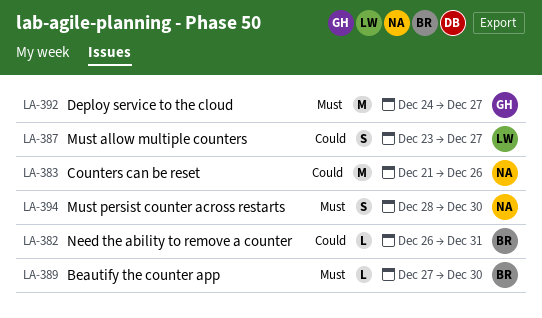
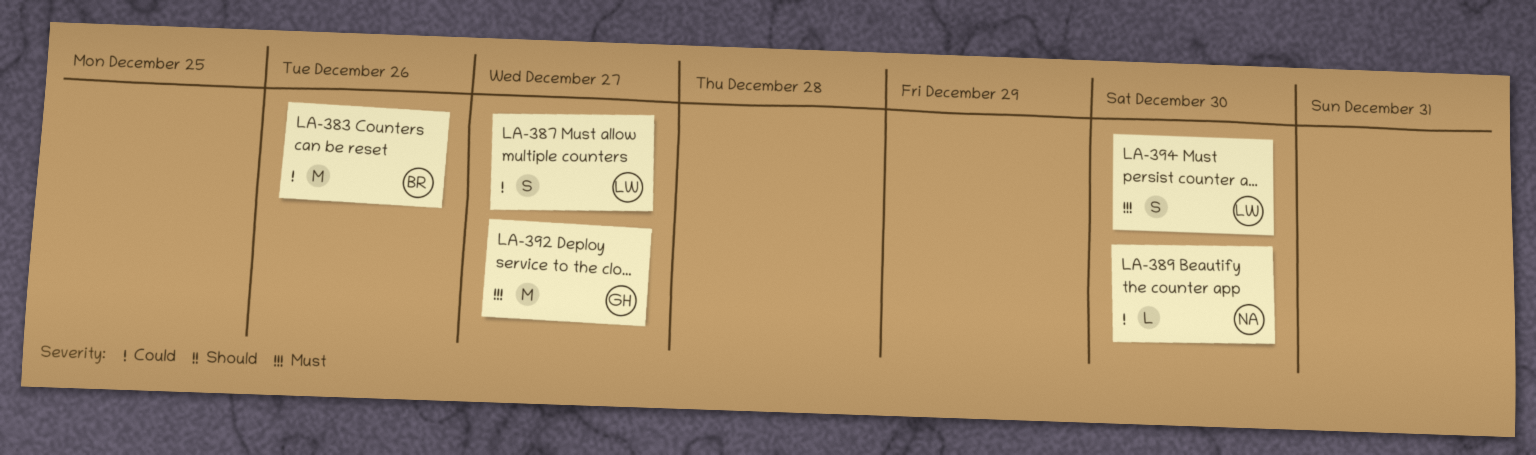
LA-382: present -> none
LA-383, owner: NA -> BR
LA-389, owner: BR -> NA
LA-389, priority: Must -> Could
LA-394, owner: NA -> LW

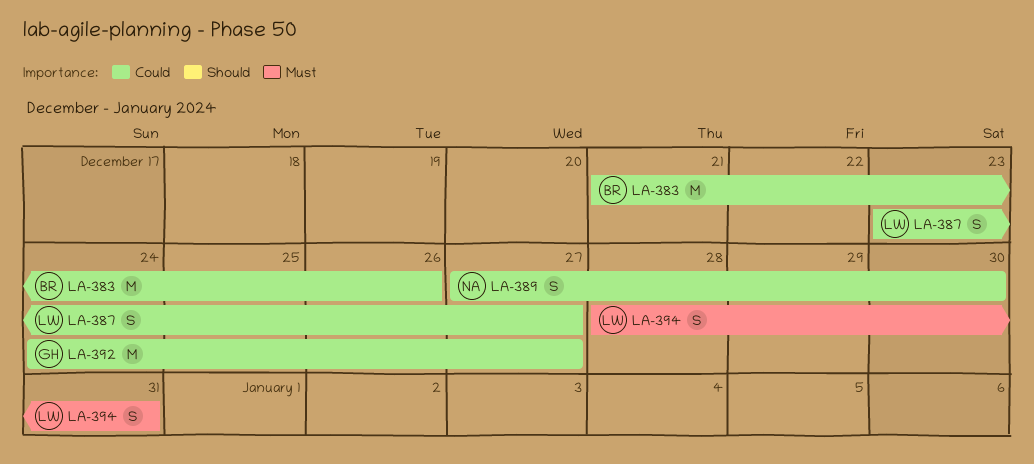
LA-389, estimate: L -> S
LA-392, priority: Must -> Could
LA-394, due: Dec 30 -> Dec 31

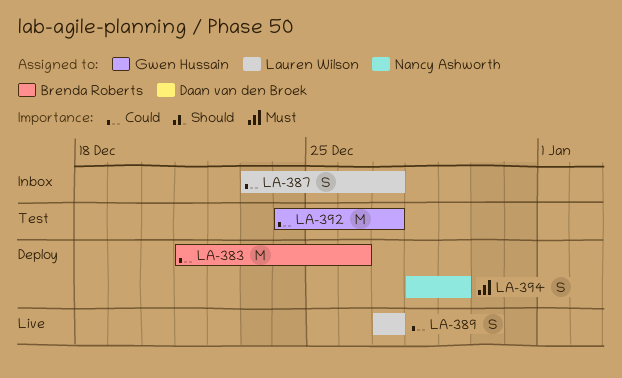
LA-389, owner: Nancy Ashworth -> Lauren Wilson
LA-389, due: Dec 30 -> Dec 27
LA-394, owner: Lauren Wilson -> Nancy Ashworth
LA-394, due: Dec 31 -> Dec 29

